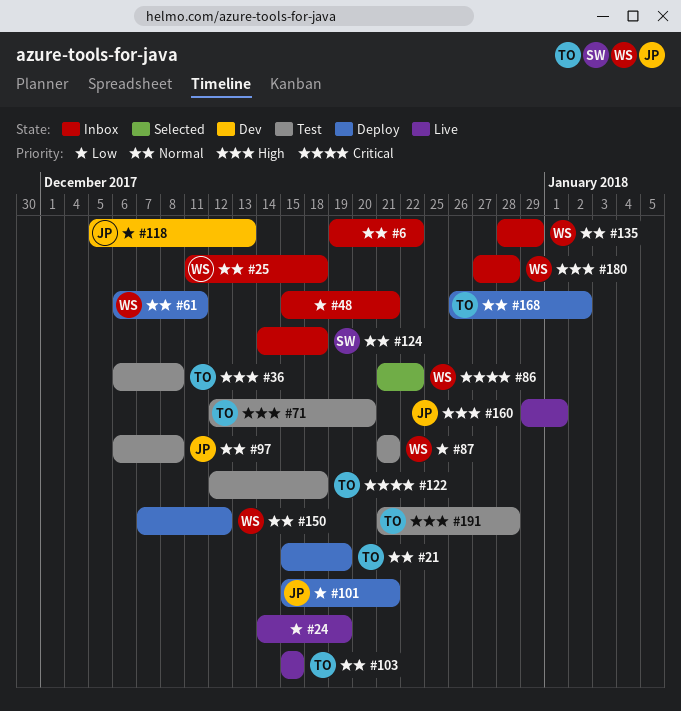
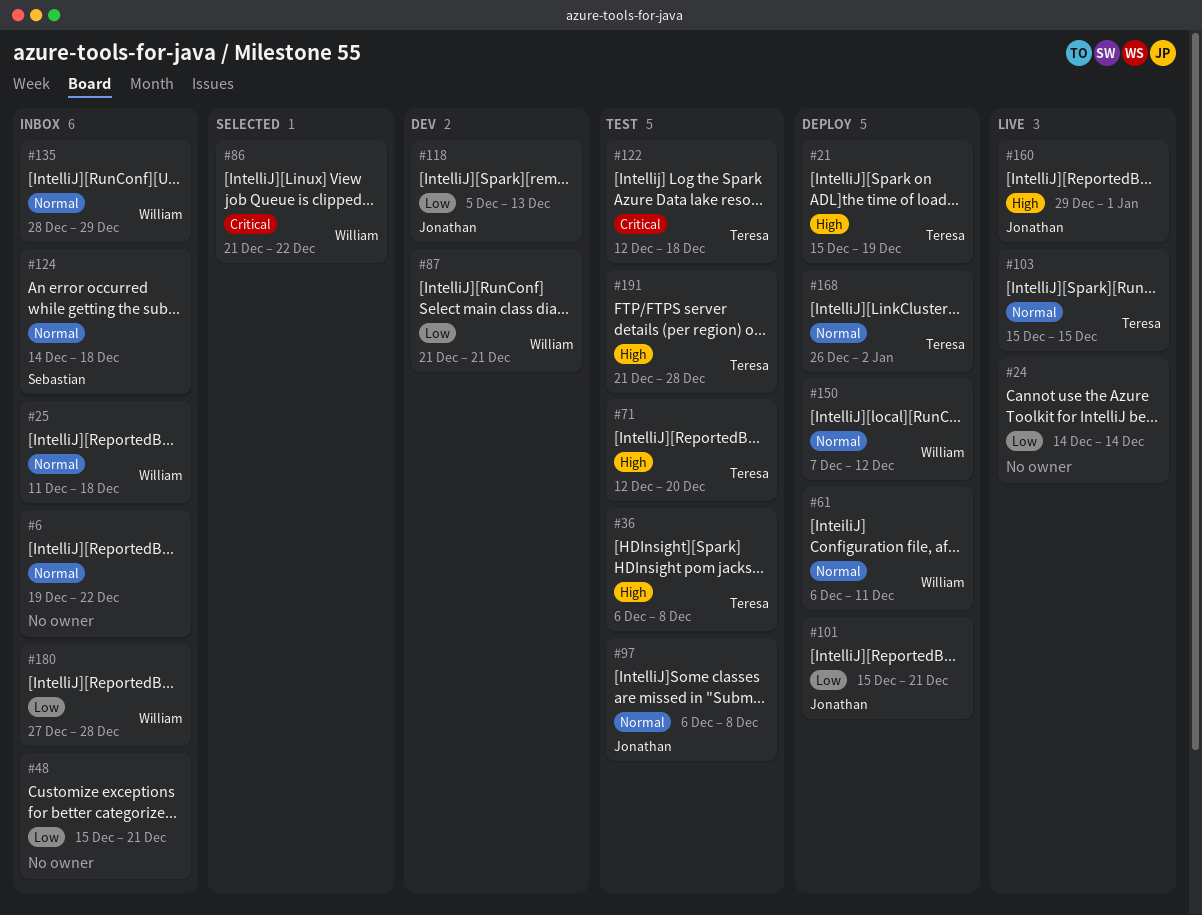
#21, priority: Normal -> High
#24, due: Dec 19 -> Dec 14
#87, status: Test -> Dev
#180, priority: High -> Low

